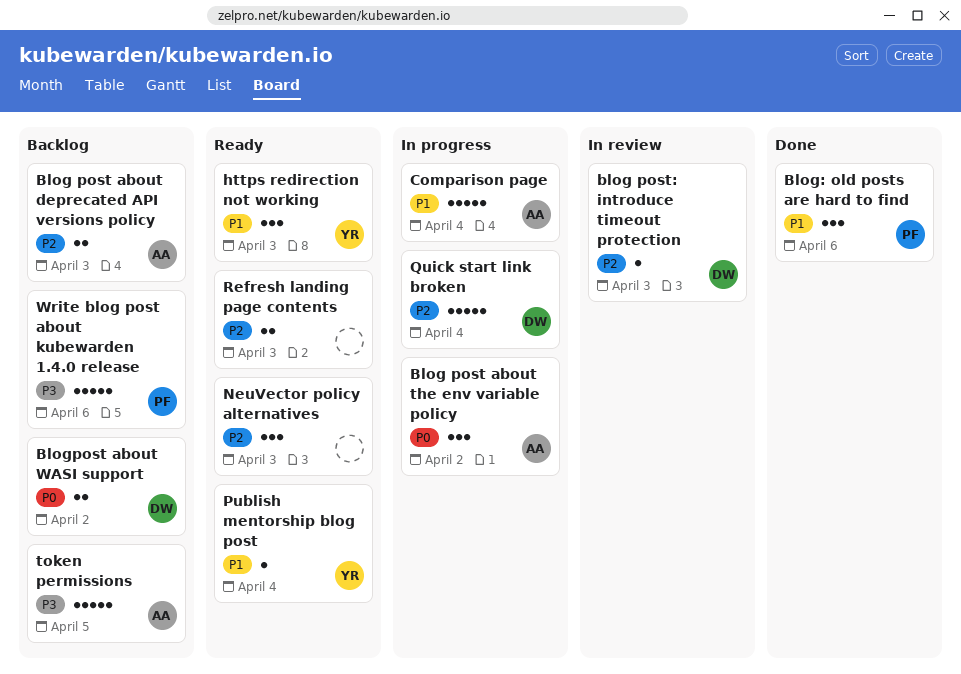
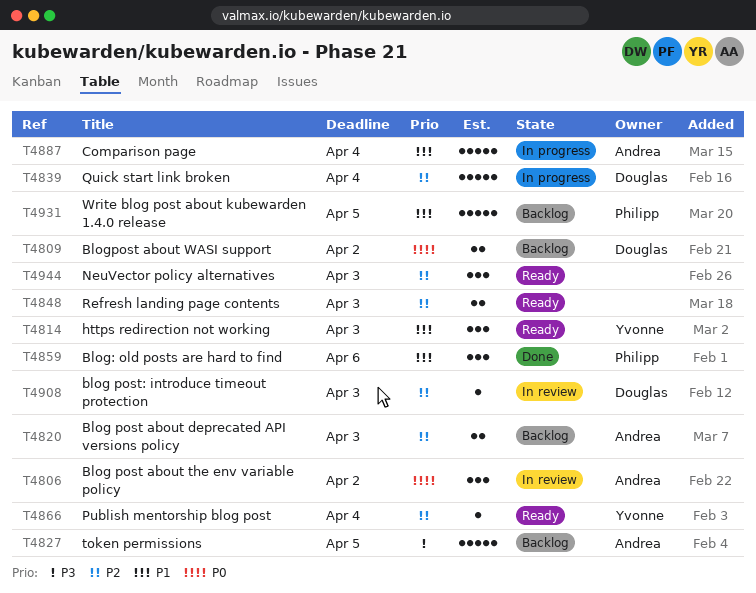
Blog post about the env variable policy, status: In progress -> In review
Publish mentorship blog post, priority: P1 -> P2
Write blog post about kubewarden 1.4.0 release, priority: P3 -> P1
Write blog post about kubewarden 1.4.0 release, due: Apr 6 -> Apr 5

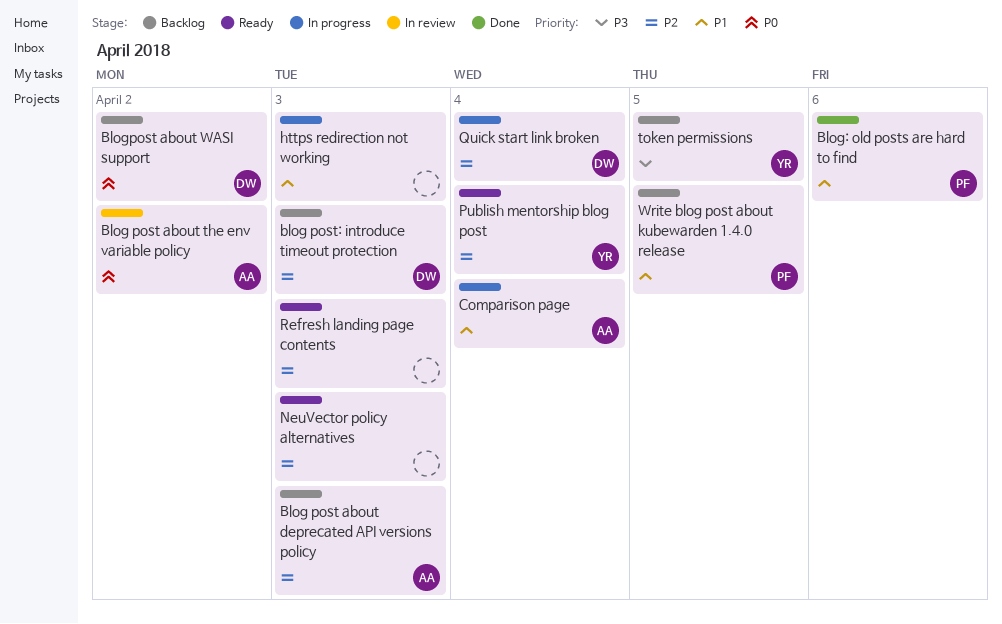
blog post: introduce timeout protection, status: In review -> Backlog
https redirection not working, status: Ready -> In progress
https redirection not working, owner: Yvonne -> none
token permissions, owner: Andrea -> Yvonne

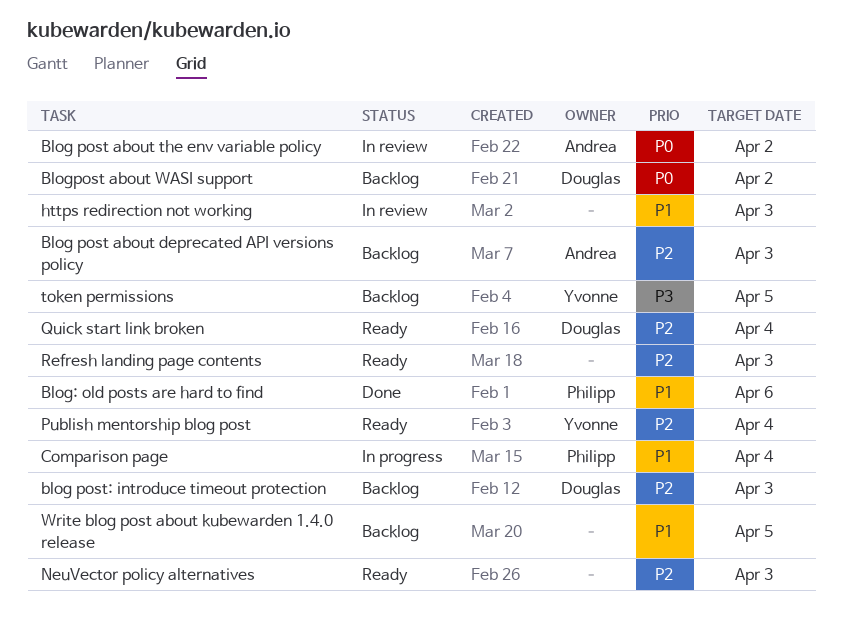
Comparison page, owner: Andrea -> Philipp
https redirection not working, status: In progress -> In review
Quick start link broken, status: In progress -> Ready
Write blog post about kubewarden 1.4.0 release, owner: Philipp -> none

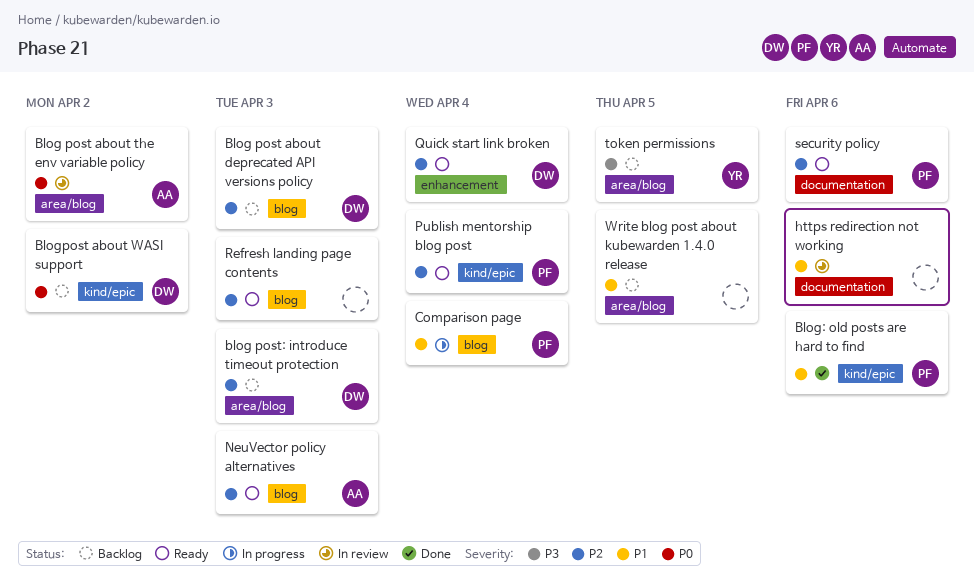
Blog post about deprecated API versions policy, owner: Andrea -> Douglas
https redirection not working, due: Apr 3 -> Apr 6
NeuVector policy alternatives, owner: none -> Andrea
Publish mentorship blog post, owner: Yvonne -> Philipp
security policy: none -> present

